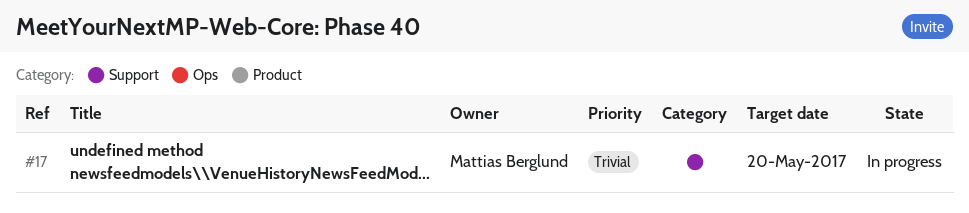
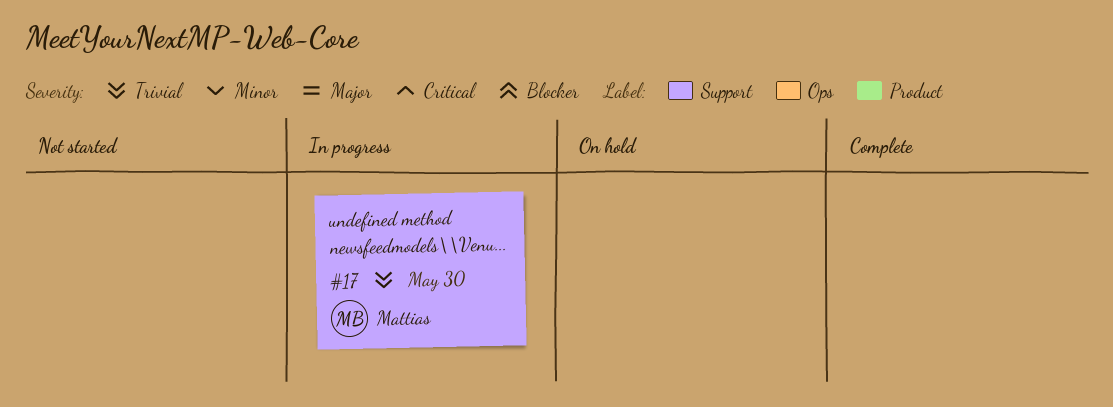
#17, due: May 20 -> May 30

